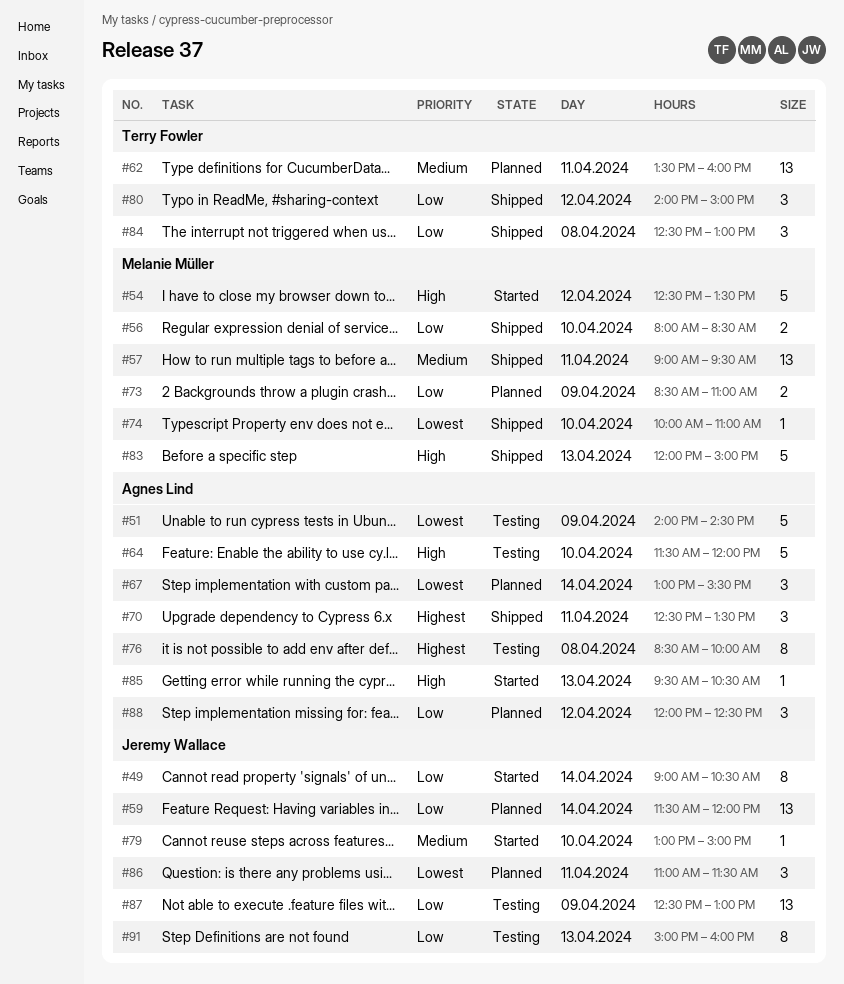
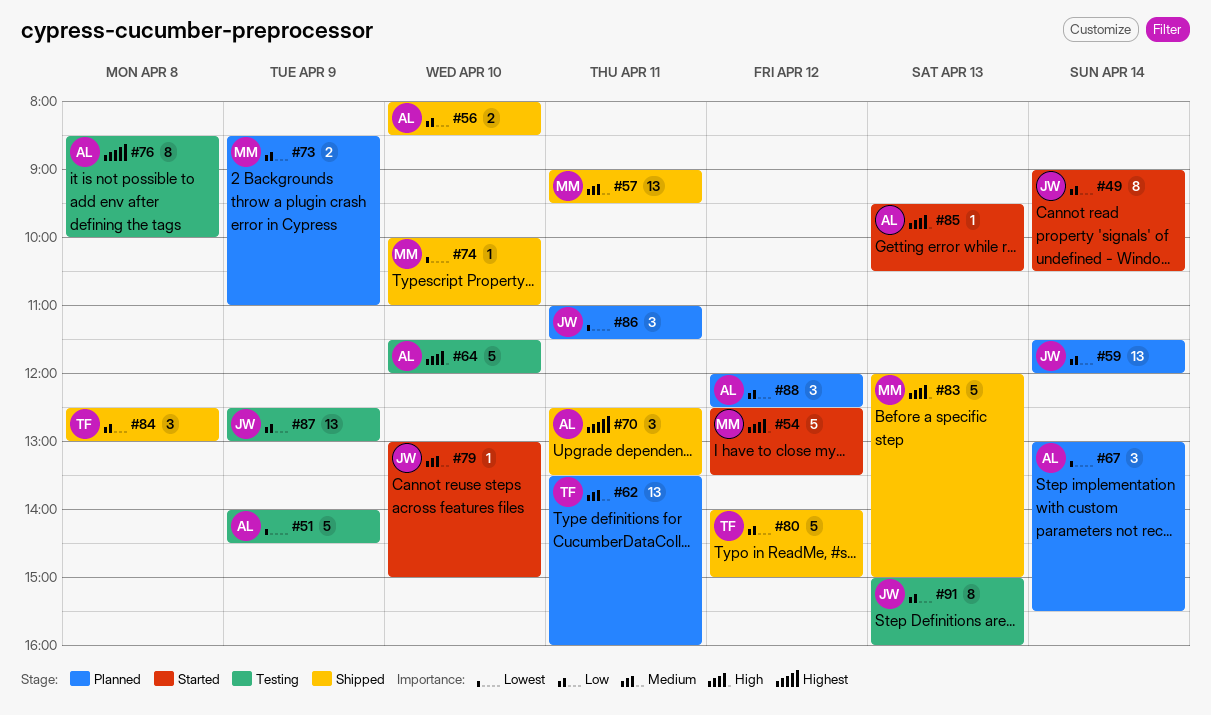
#56, owner: Melanie Müller -> Agnes Lind
#80, estimate: 3 -> 5

